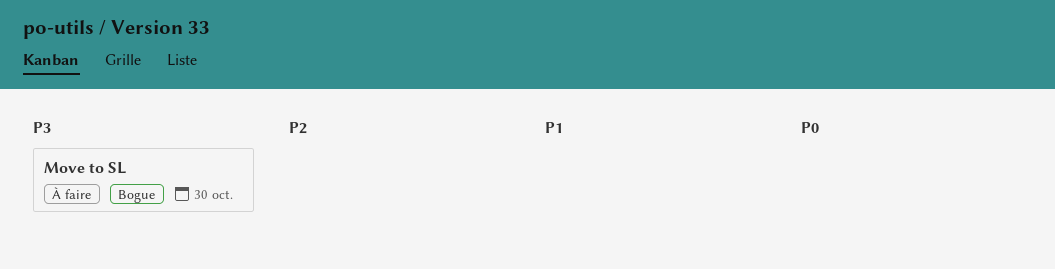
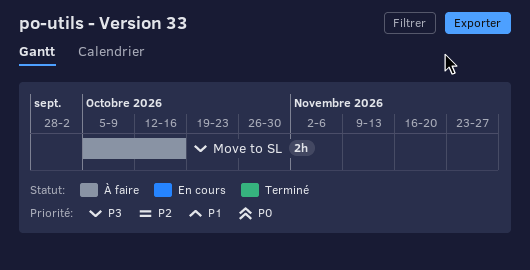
Move to SL, due: Oct 30 -> Oct 16

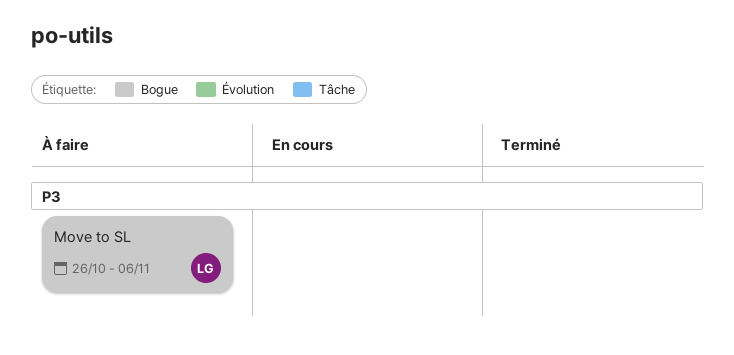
Move to SL, start: Oct 5 -> Oct 26
Move to SL, due: Oct 16 -> Nov 6

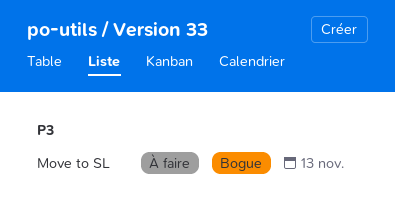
Move to SL, due: Nov 6 -> Nov 13

